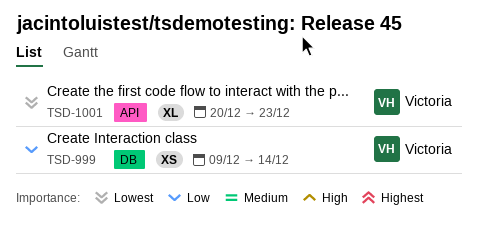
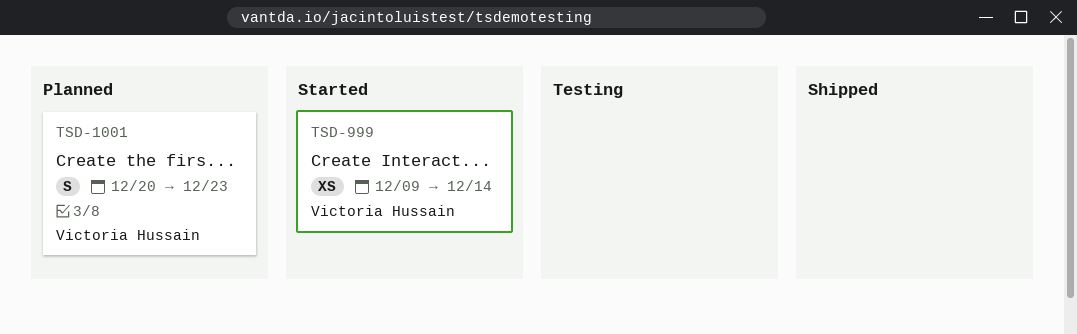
TSD-1001, estimate: XL -> S

